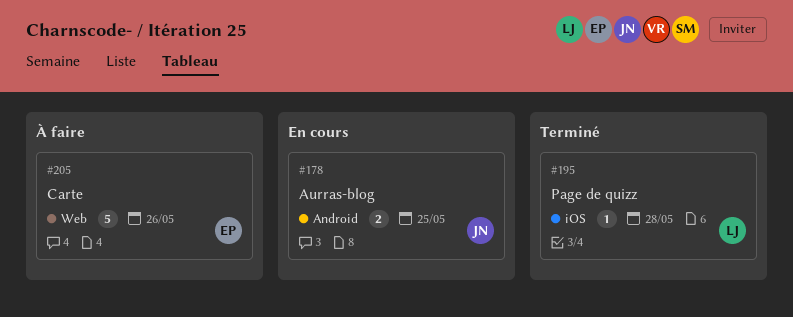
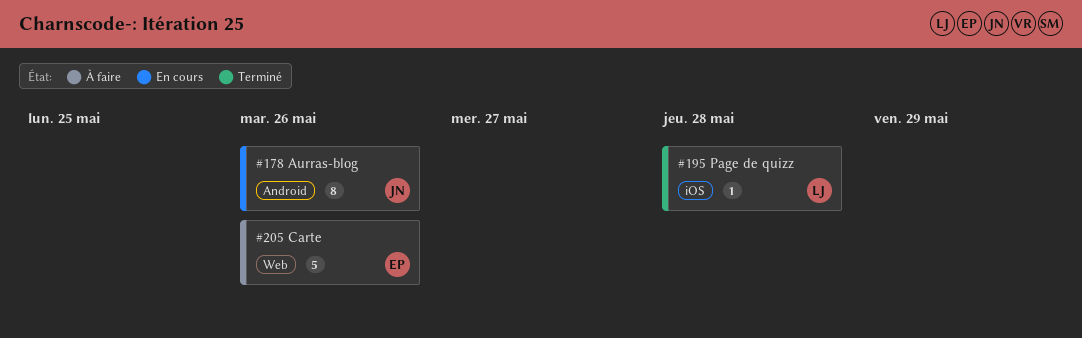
#178, estimate: 2 -> 8
#178, due: May 25 -> May 26

